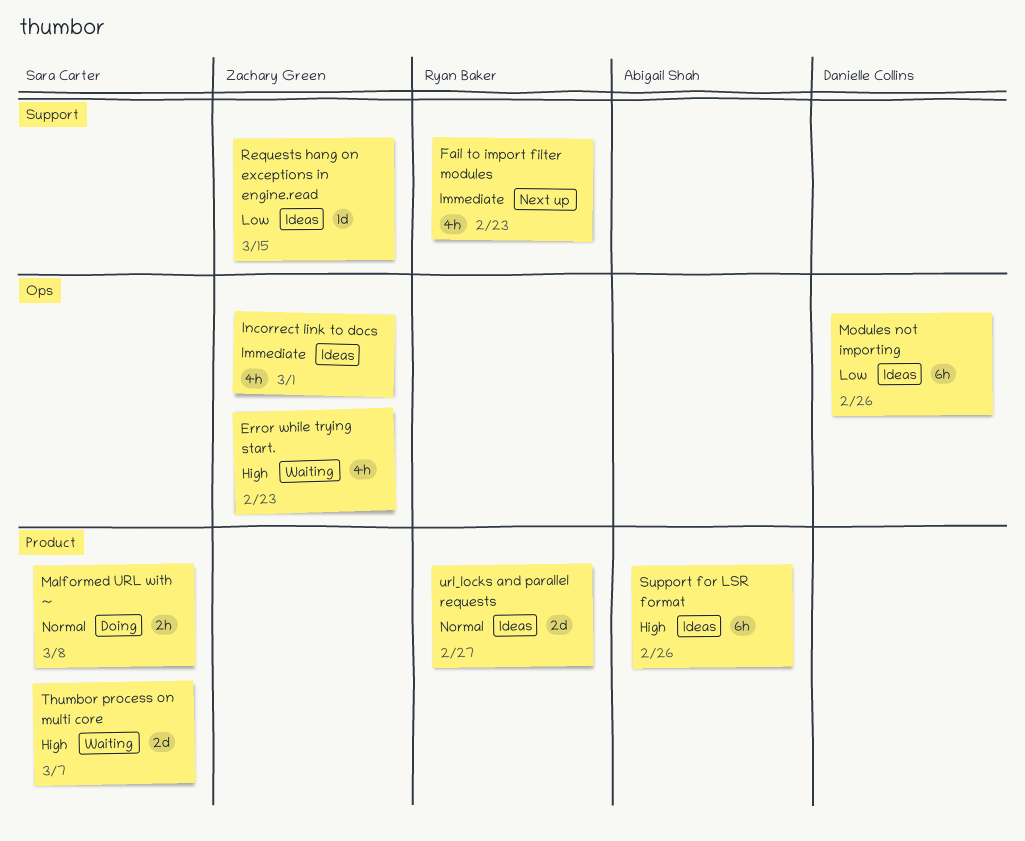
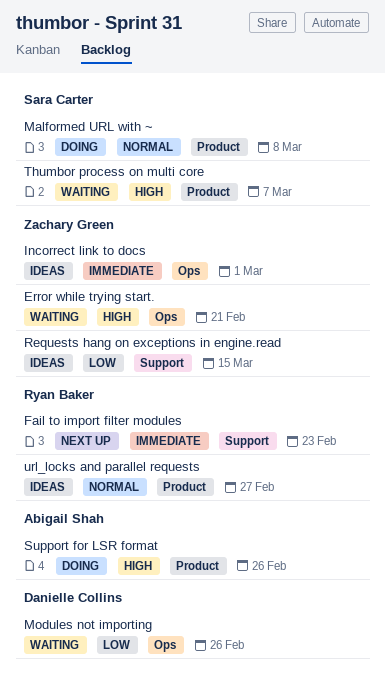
Error while trying start., due: Feb 23 -> Feb 21
Modules not importing, status: Ideas -> Waiting
Support for LSR format, status: Ideas -> Doing

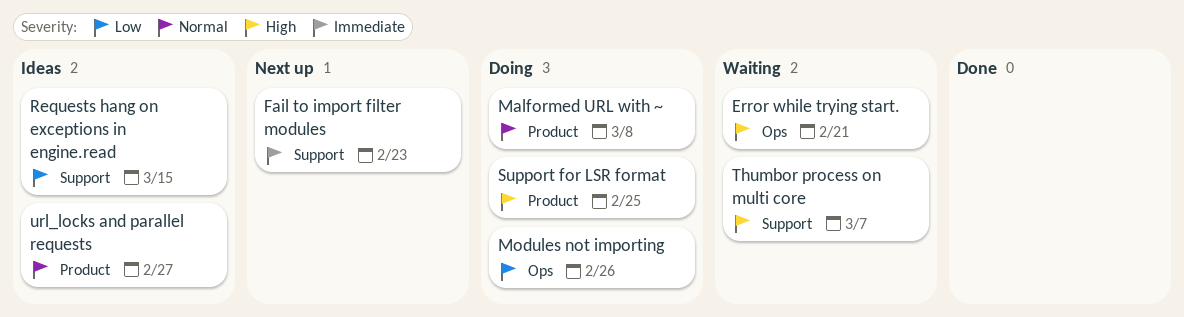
Incorrect link to docs: present -> none
Modules not importing, status: Waiting -> Doing
Support for LSR format, due: Feb 26 -> Feb 25
Thumbor process on multi core, label: Product -> Support

